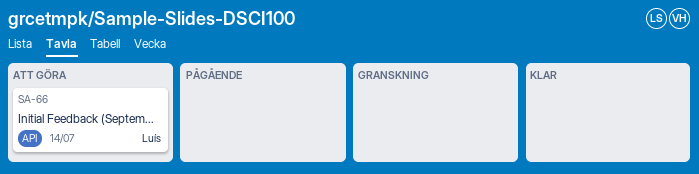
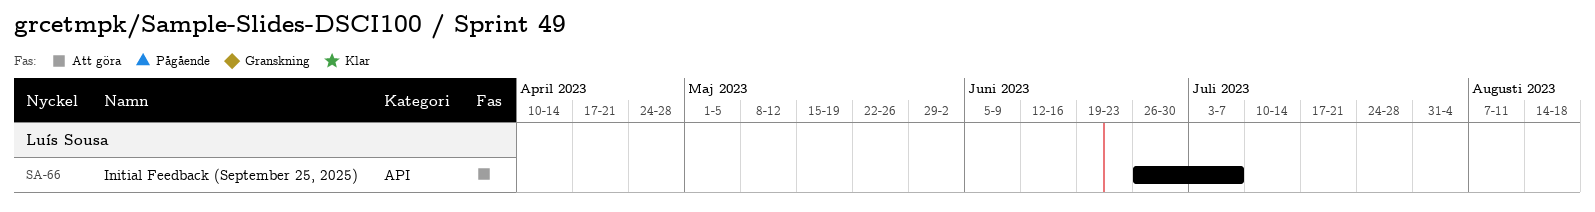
SA-66, due: Jul 14 -> Jul 7

